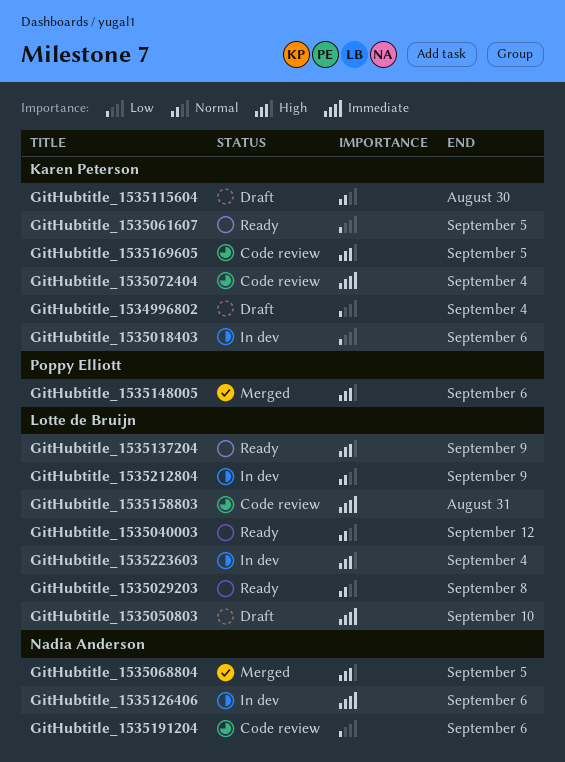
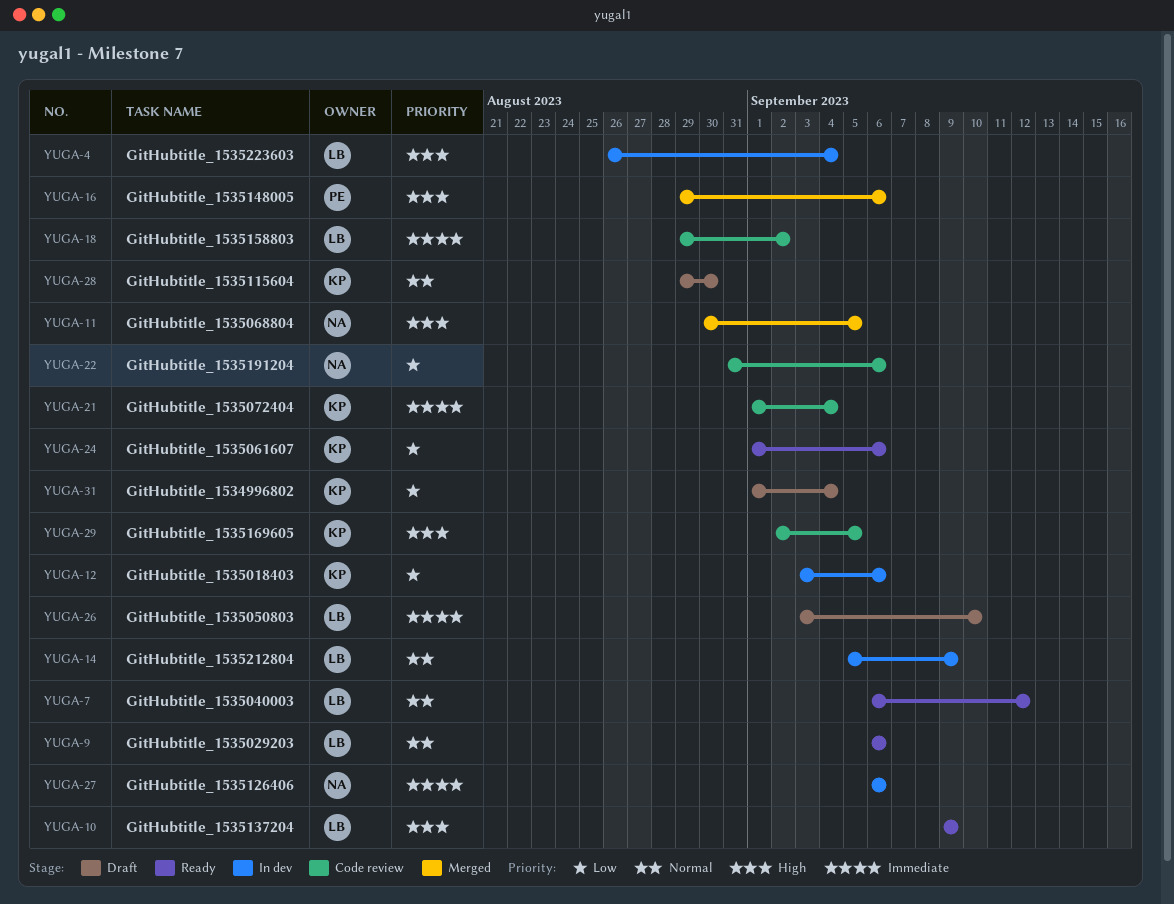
GitHubtitle_1535029203, due: Sep 8 -> Sep 6
GitHubtitle_1535061607, due: Sep 5 -> Sep 6
GitHubtitle_1535158803, due: Aug 31 -> Sep 2

